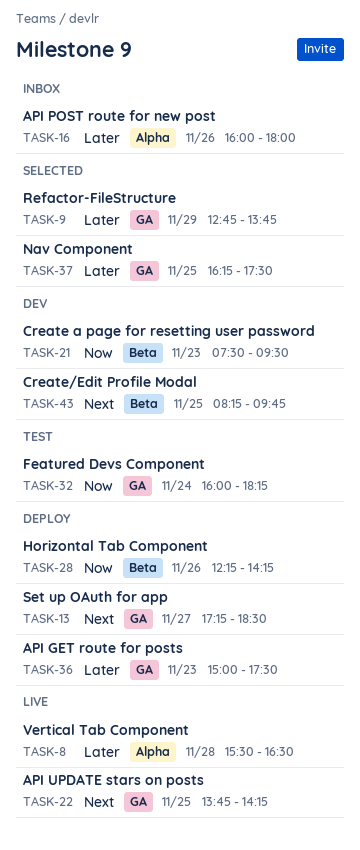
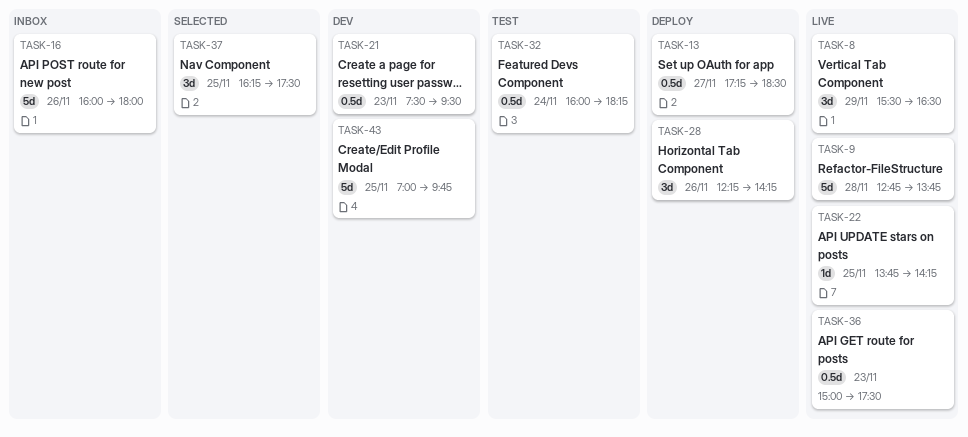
TASK-8, day: Nov 28 -> Nov 29
TASK-9, status: Selected -> Live
TASK-9, day: Nov 29 -> Nov 28
TASK-36, status: Deploy -> Live
TASK-43, begins: 08:15 -> 07:00

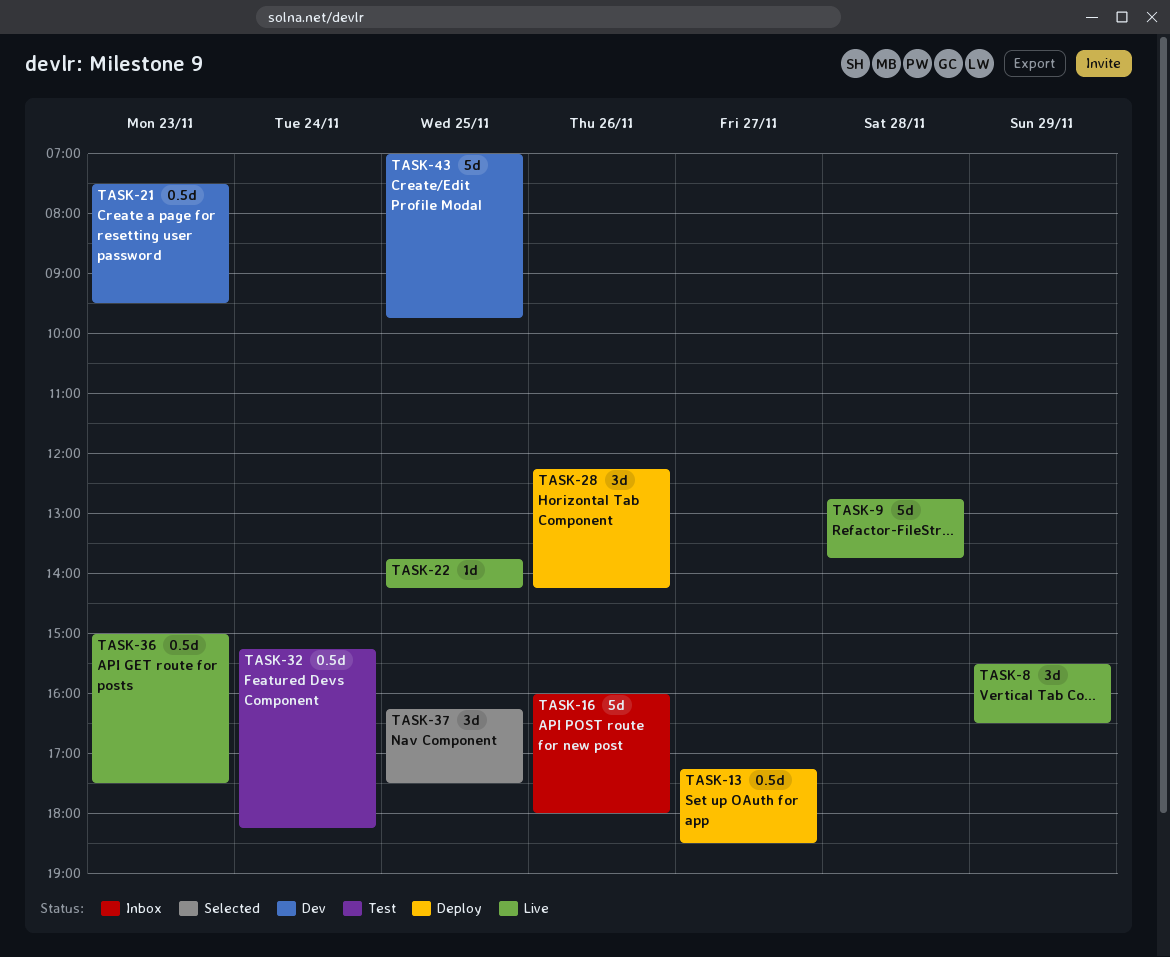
TASK-32, begins: 16:00 -> 15:15

